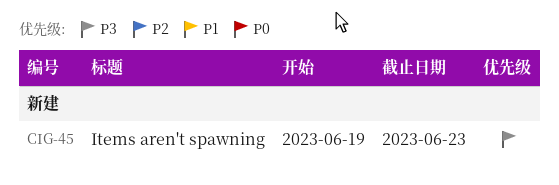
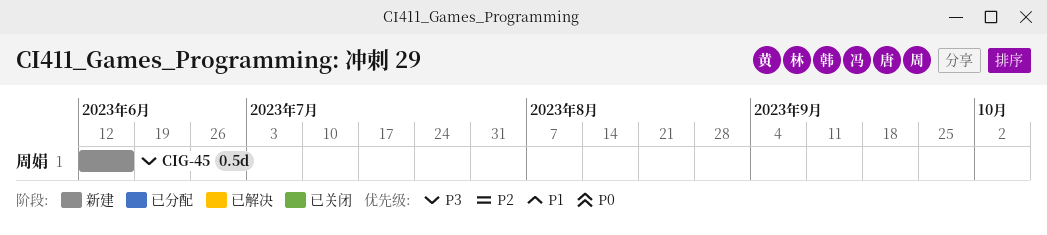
CIG-45, start: Jun 19 -> Jun 12
CIG-45, due: Jun 23 -> Jun 16

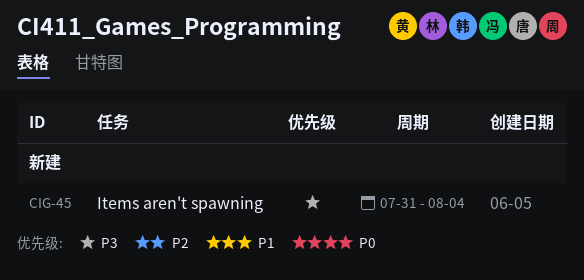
CIG-45, start: Jun 12 -> Jul 31
CIG-45, due: Jun 16 -> Aug 4

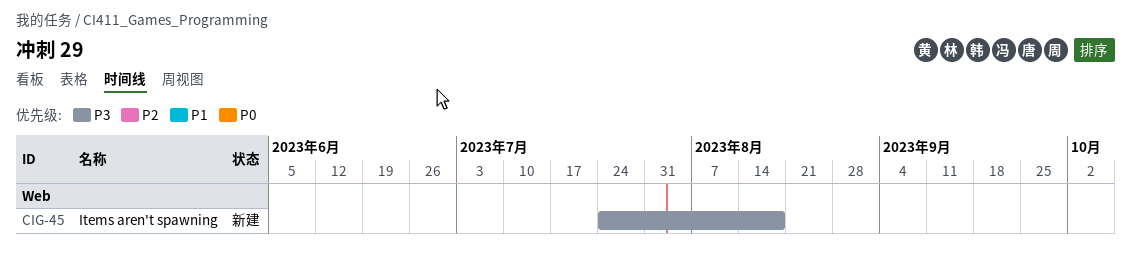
CIG-45, start: Jul 31 -> Jul 24
CIG-45, due: Aug 4 -> Aug 18

